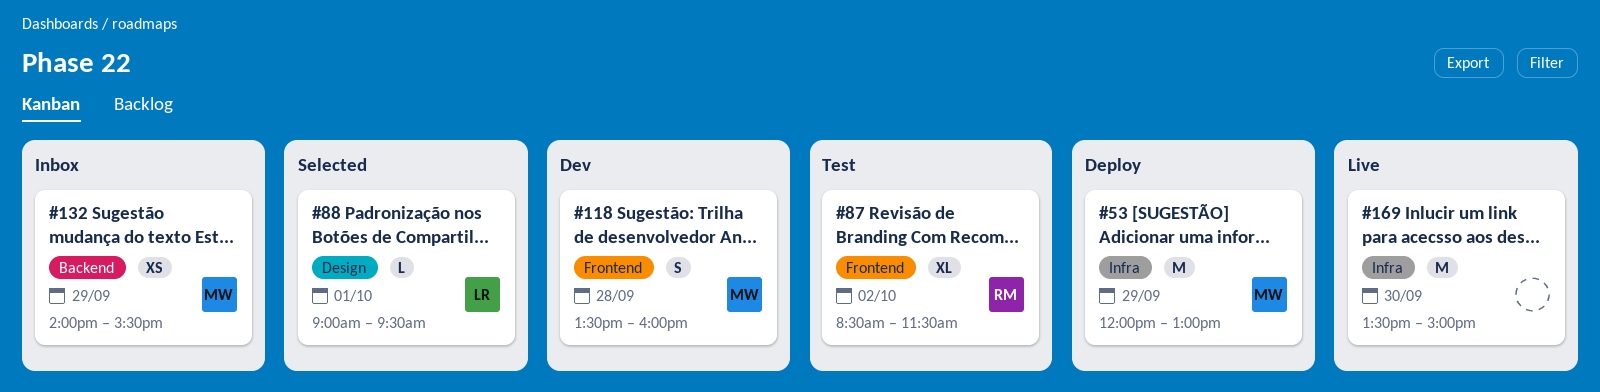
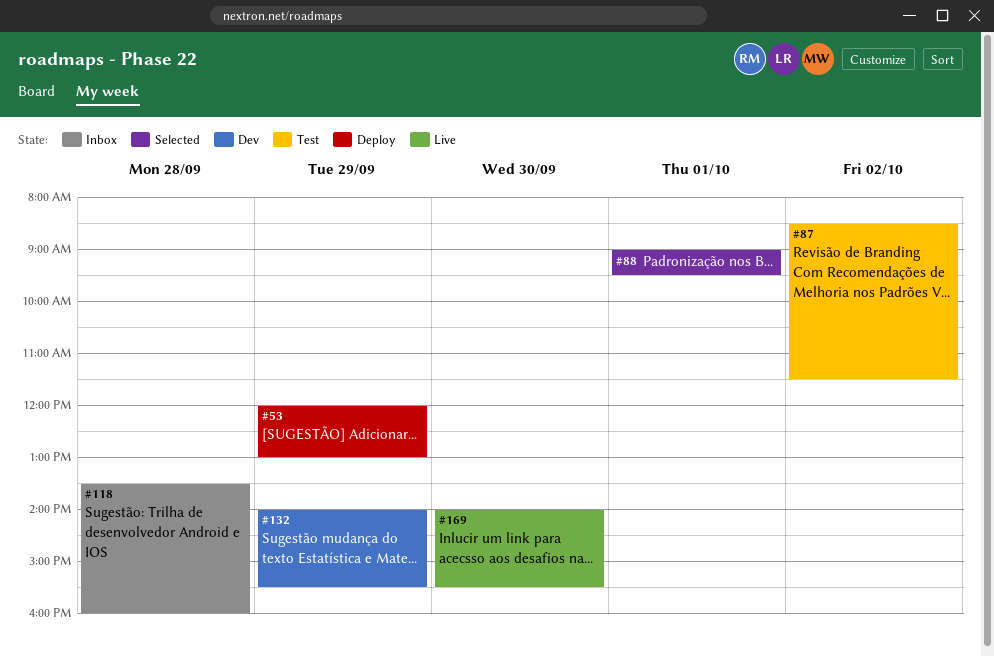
#118, status: Dev -> Inbox
#132, status: Inbox -> Dev
#169, begins: 13:30 -> 14:00
#169, ends: 15:00 -> 15:30

